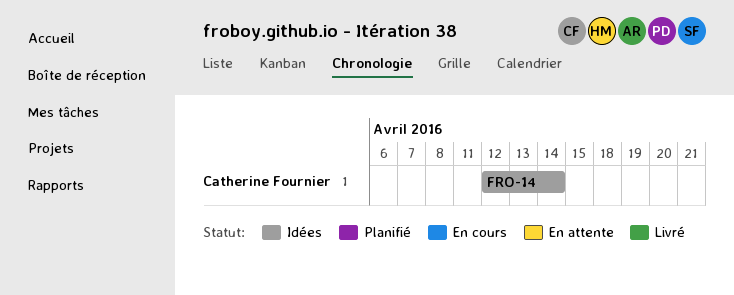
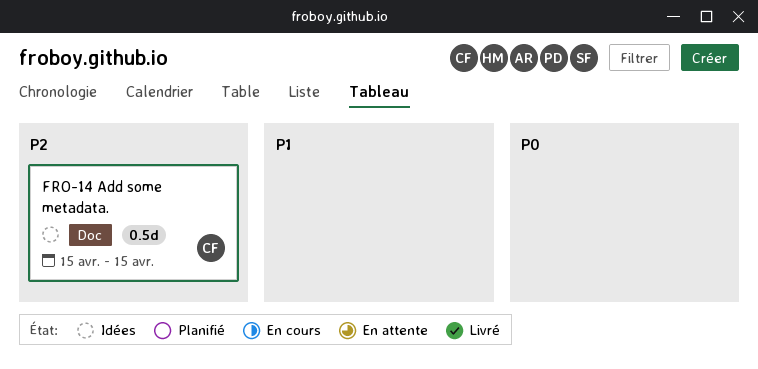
FRO-14, start: Apr 12 -> Apr 15
FRO-14, due: Apr 14 -> Apr 15

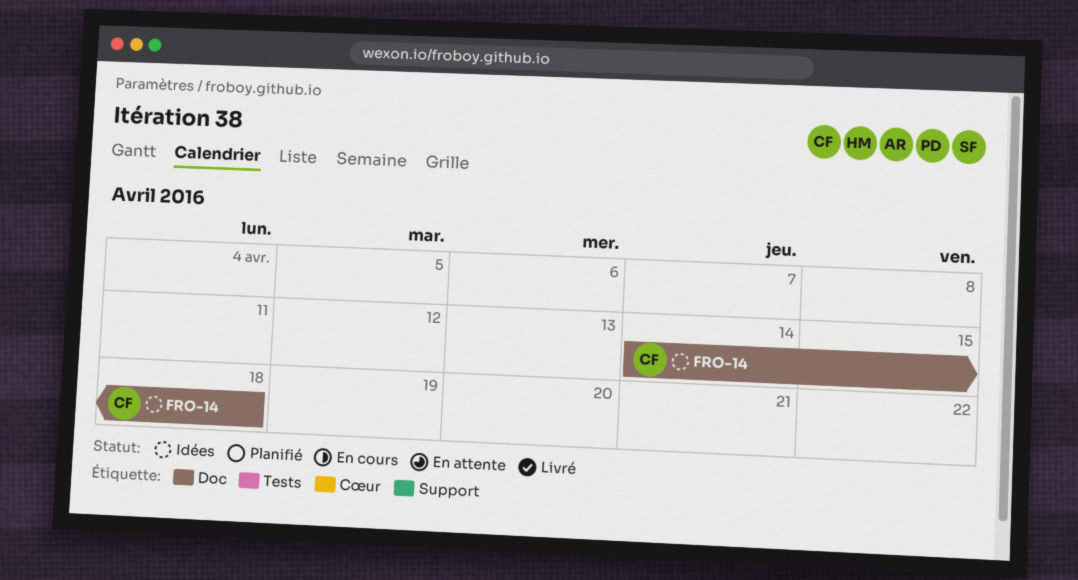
FRO-14, start: Apr 15 -> Apr 14
FRO-14, due: Apr 15 -> Apr 18

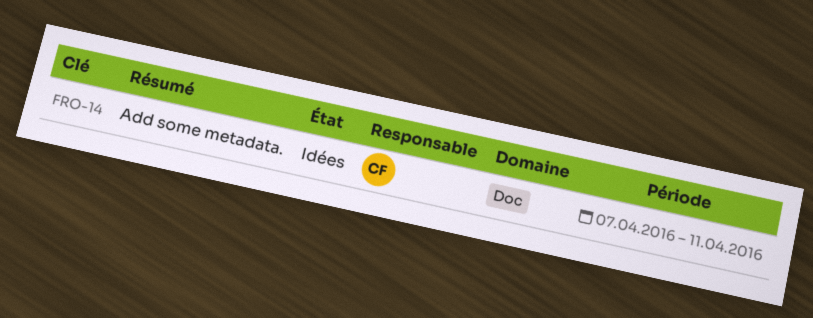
FRO-14, start: Apr 14 -> Apr 7
FRO-14, due: Apr 18 -> Apr 11

